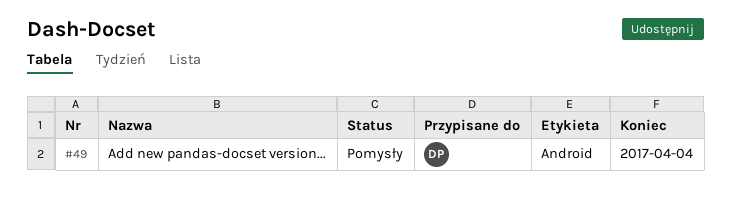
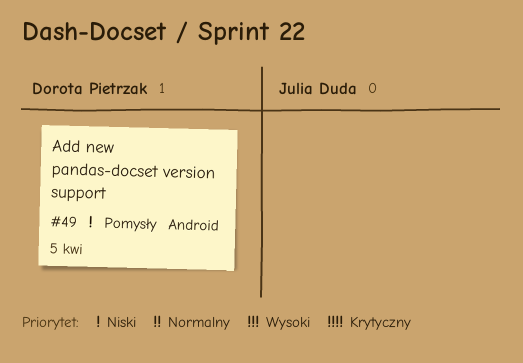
#49, due: Apr 4 -> Apr 5

